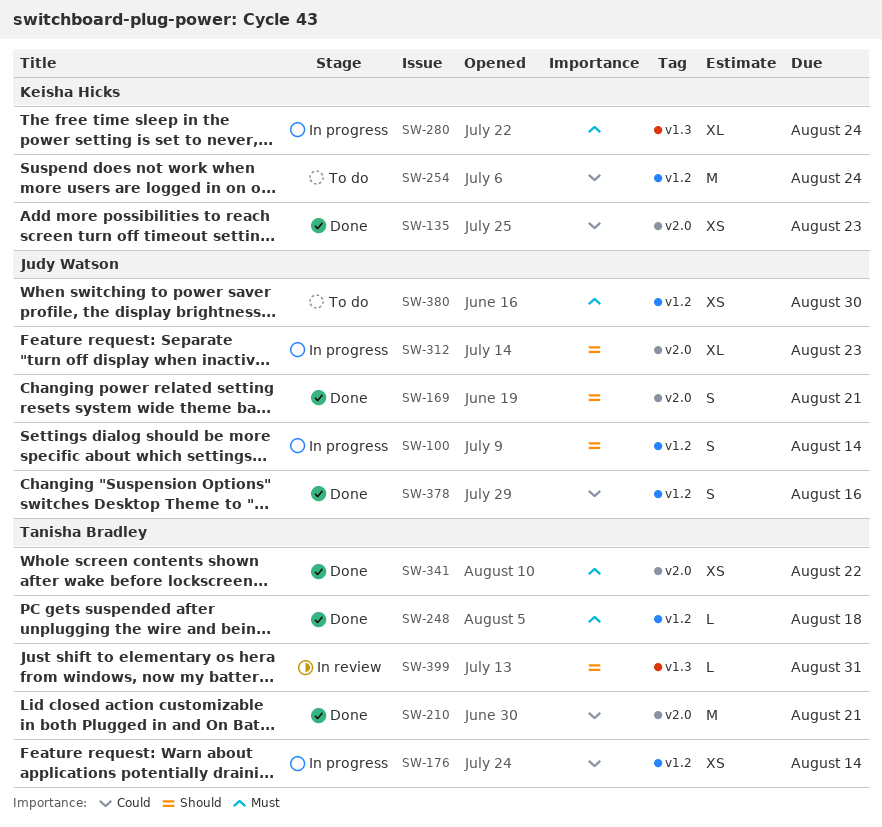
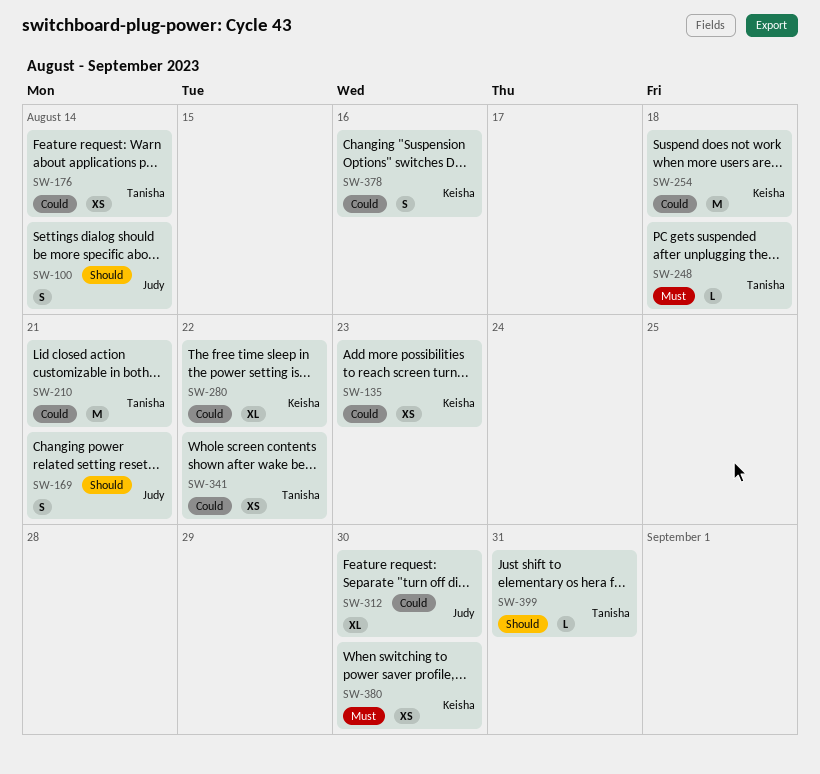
SW-254, due: Aug 24 -> Aug 18
SW-280, priority: Must -> Could
SW-280, due: Aug 24 -> Aug 22
SW-312, priority: Should -> Could
SW-312, due: Aug 23 -> Aug 30
SW-341, priority: Must -> Could
SW-378, owner: Judy Watson -> Keisha Hicks
SW-380, owner: Judy Watson -> Keisha Hicks

